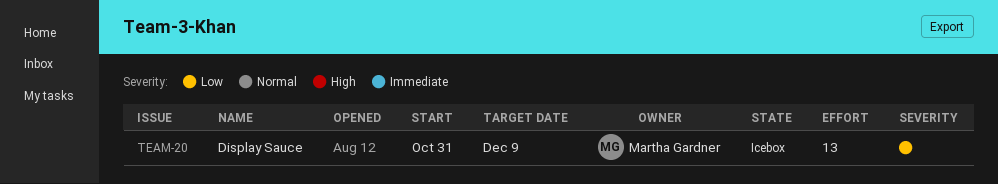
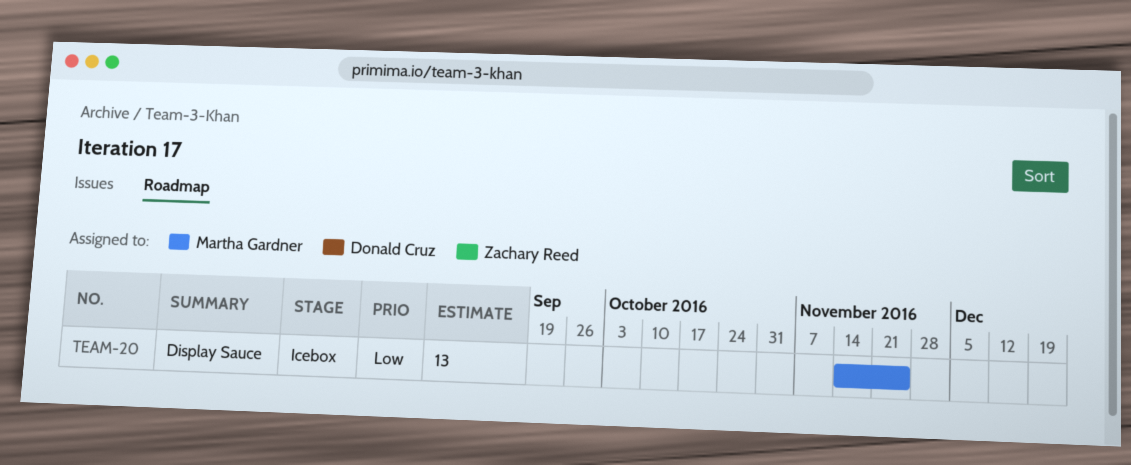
TEAM-20, start: Oct 31 -> Nov 14
TEAM-20, due: Dec 9 -> Nov 25

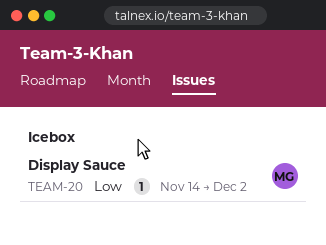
TEAM-20, estimate: 13 -> 1
TEAM-20, due: Nov 25 -> Dec 2

